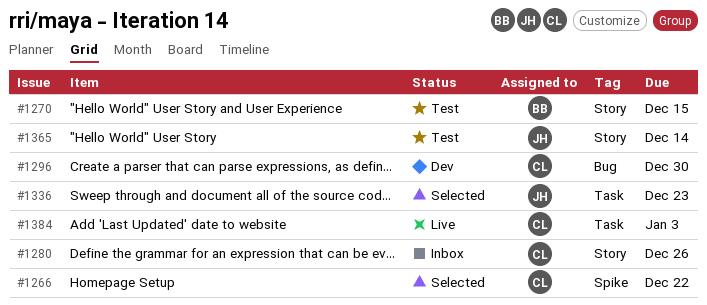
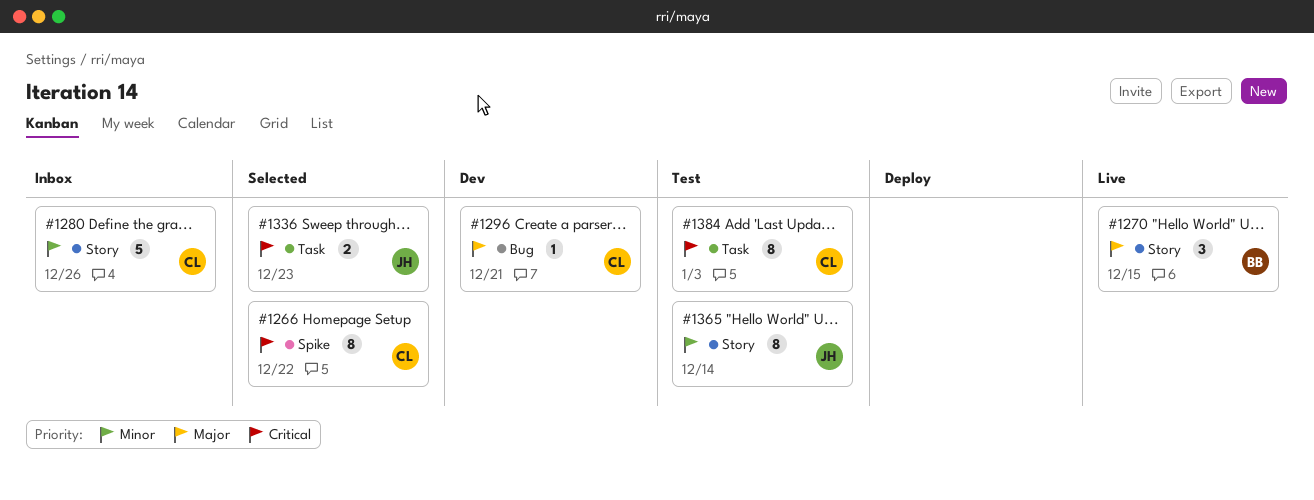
#1270, status: Test -> Live
#1296, due: Dec 30 -> Dec 21
#1384, status: Live -> Test

